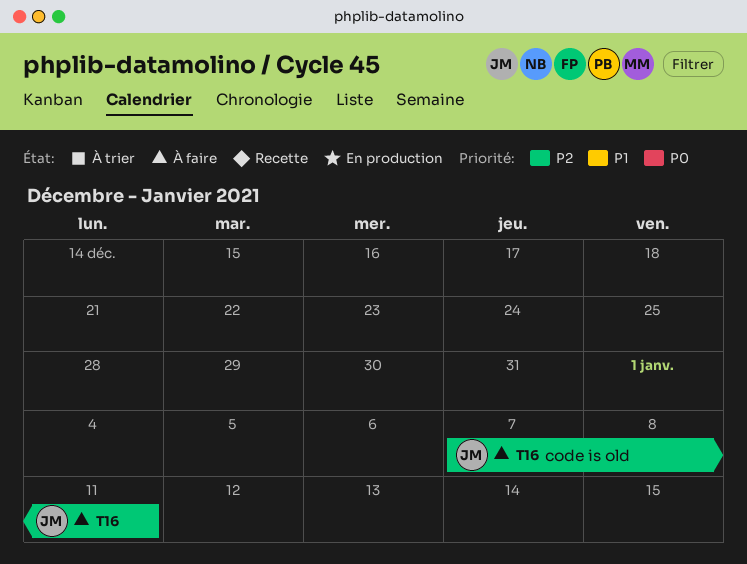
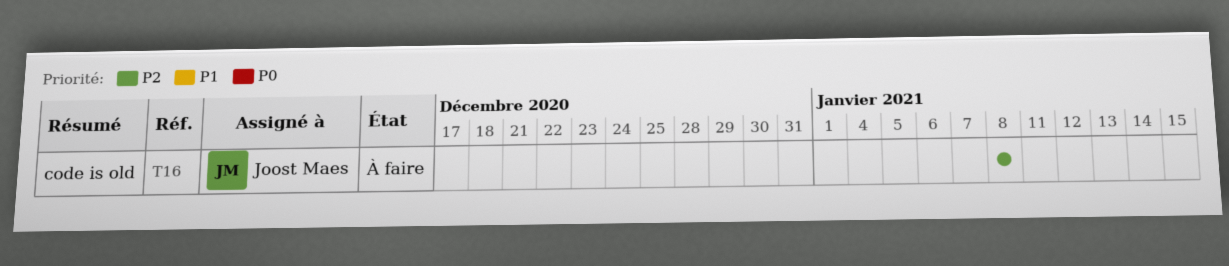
T16, start: Jan 7 -> Jan 8
T16, due: Jan 11 -> Jan 8

